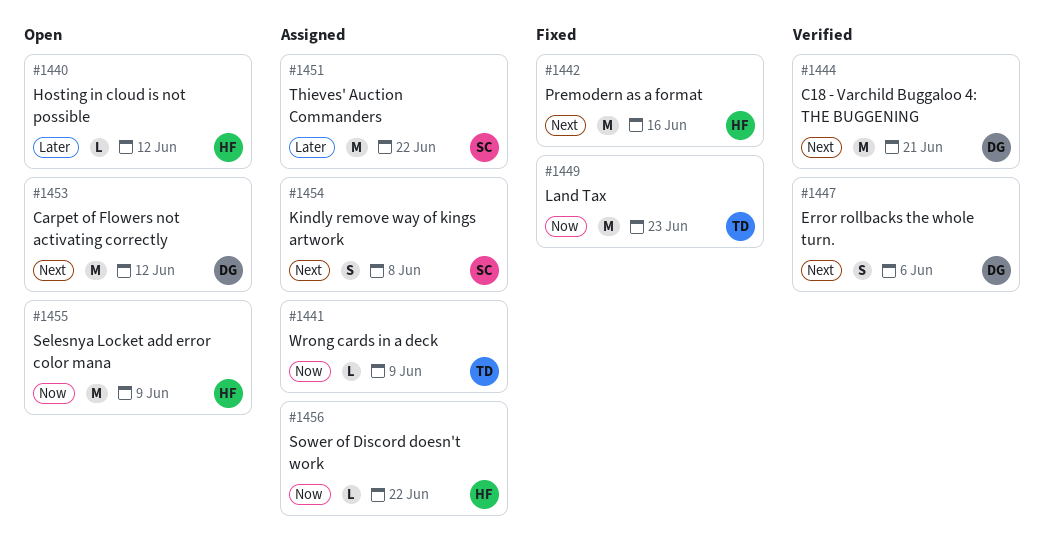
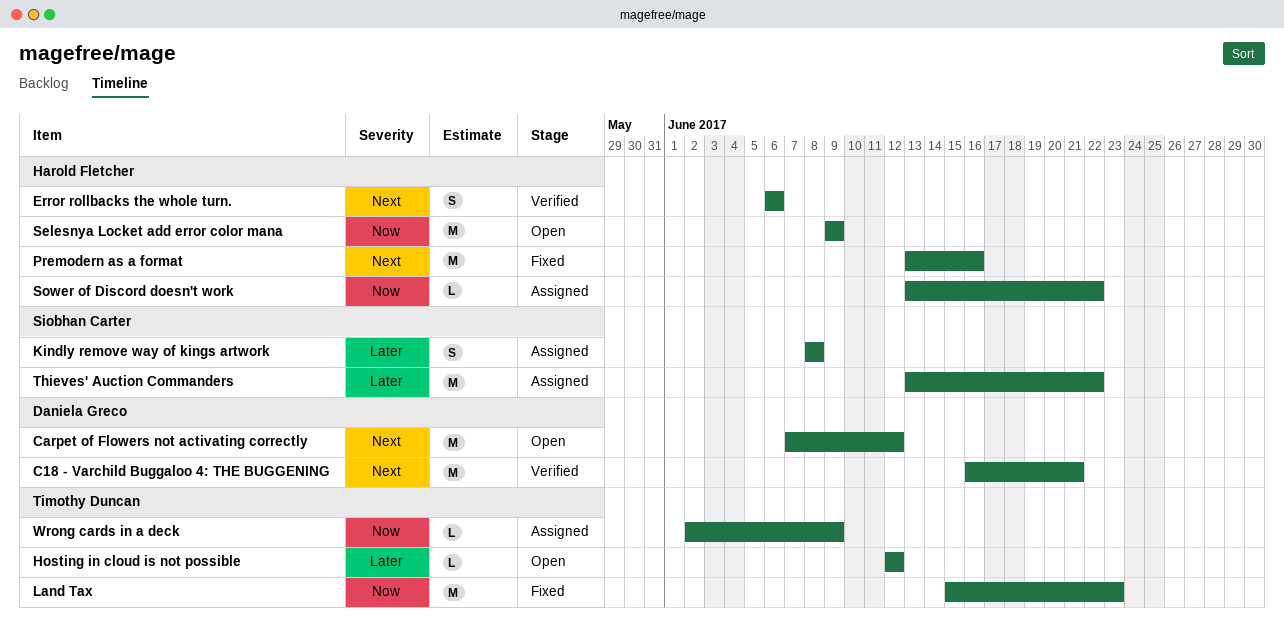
Error rollbacks the whole turn., owner: Daniela Greco -> Harold Fletcher
Hosting in cloud is not possible, owner: Harold Fletcher -> Timothy Duncan
Kindly remove way of kings artwork, priority: Next -> Later

